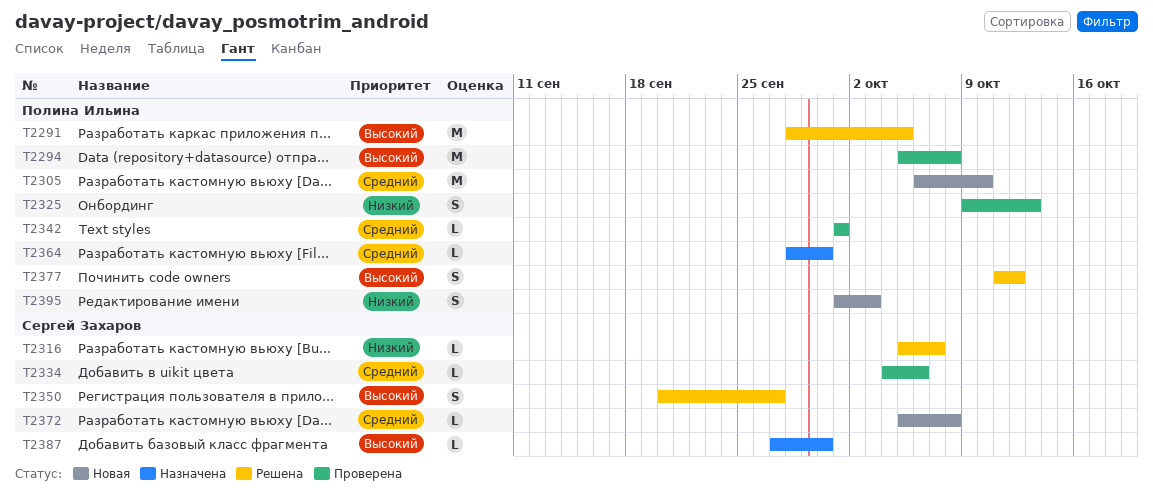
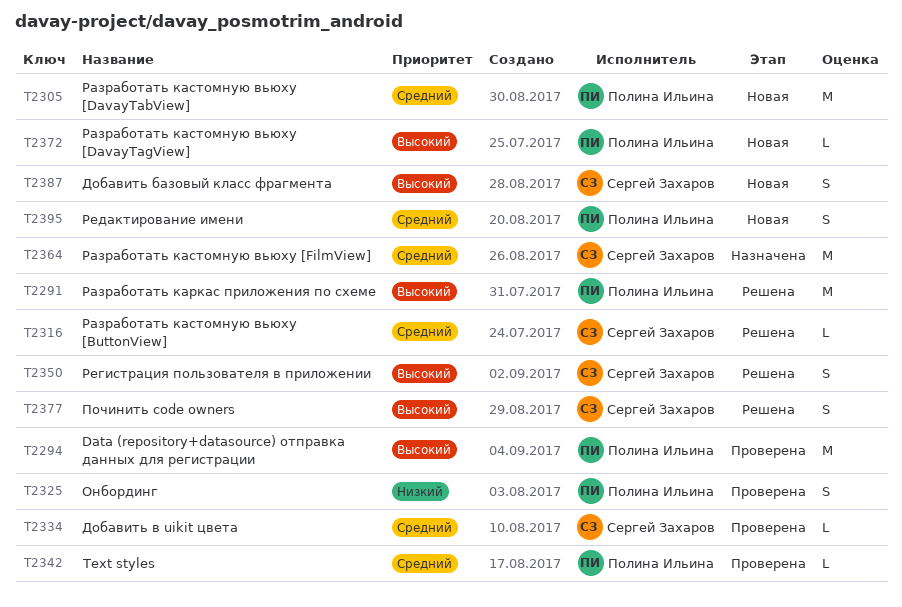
T2316, priority: Низкий -> Средний
T2364, owner: Полина Ильина -> Сергей Захаров
T2364, estimate: L -> M
T2372, owner: Сергей Захаров -> Полина Ильина
T2372, priority: Средний -> Высокий
T2377, owner: Полина Ильина -> Сергей Захаров
T2387, status: Назначена -> Новая
T2387, estimate: L -> S
T2395, priority: Низкий -> Средний

